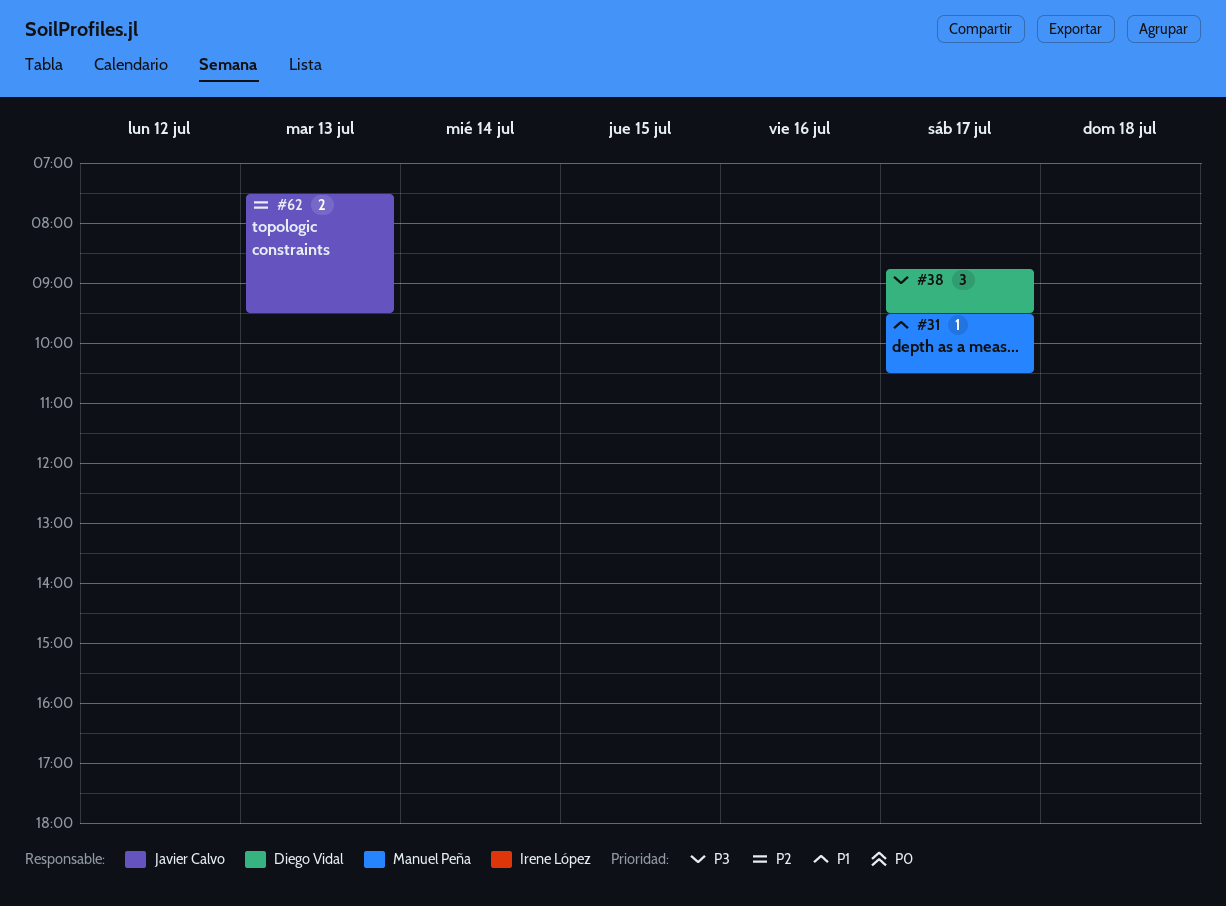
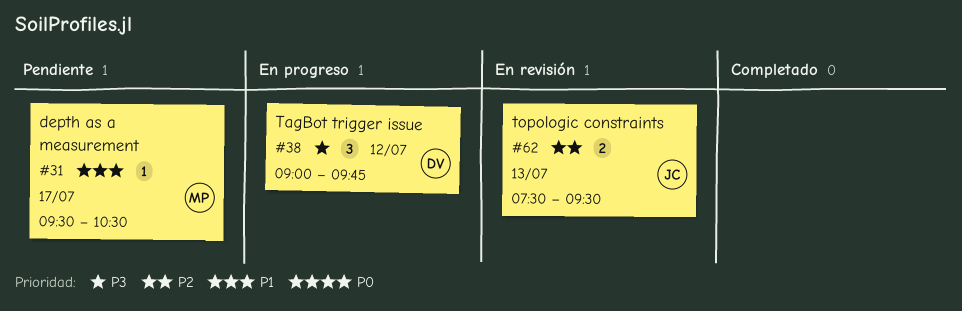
#38, day: Jul 17 -> Jul 12
#38, begins: 08:45 -> 09:00
#38, ends: 09:30 -> 09:45

